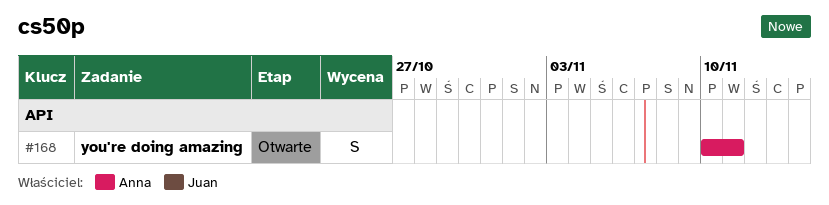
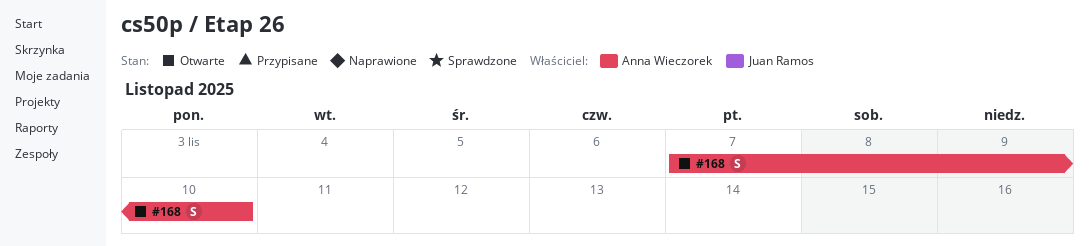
#168, start: Nov 10 -> Nov 7
#168, due: Nov 11 -> Nov 10

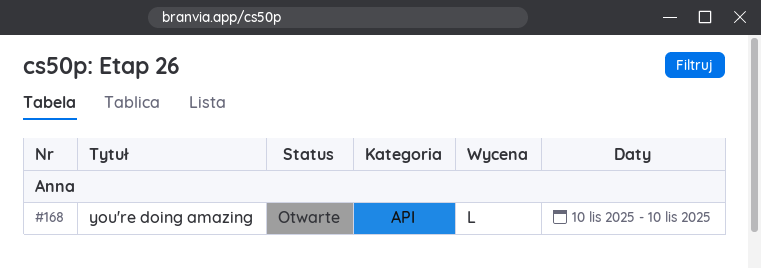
#168, estimate: S -> L
#168, start: Nov 7 -> Nov 10

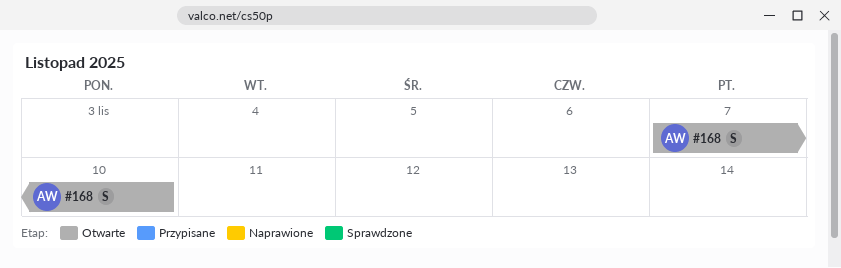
#168, estimate: L -> S
#168, start: Nov 10 -> Nov 7

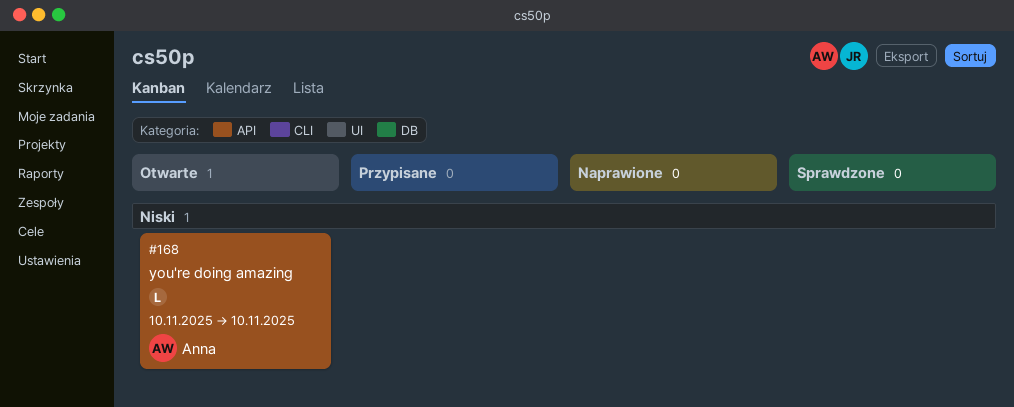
#168, estimate: S -> L
#168, start: Nov 7 -> Nov 10

